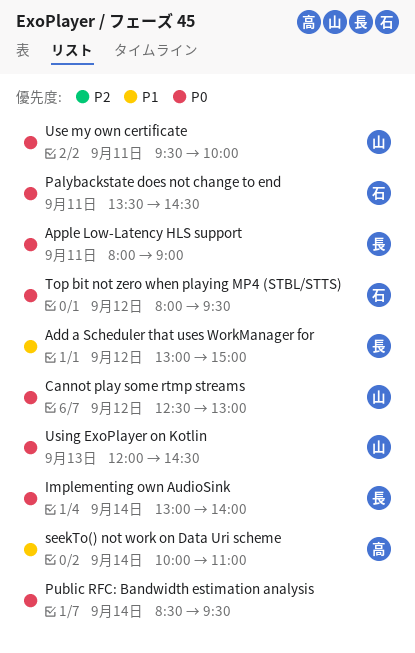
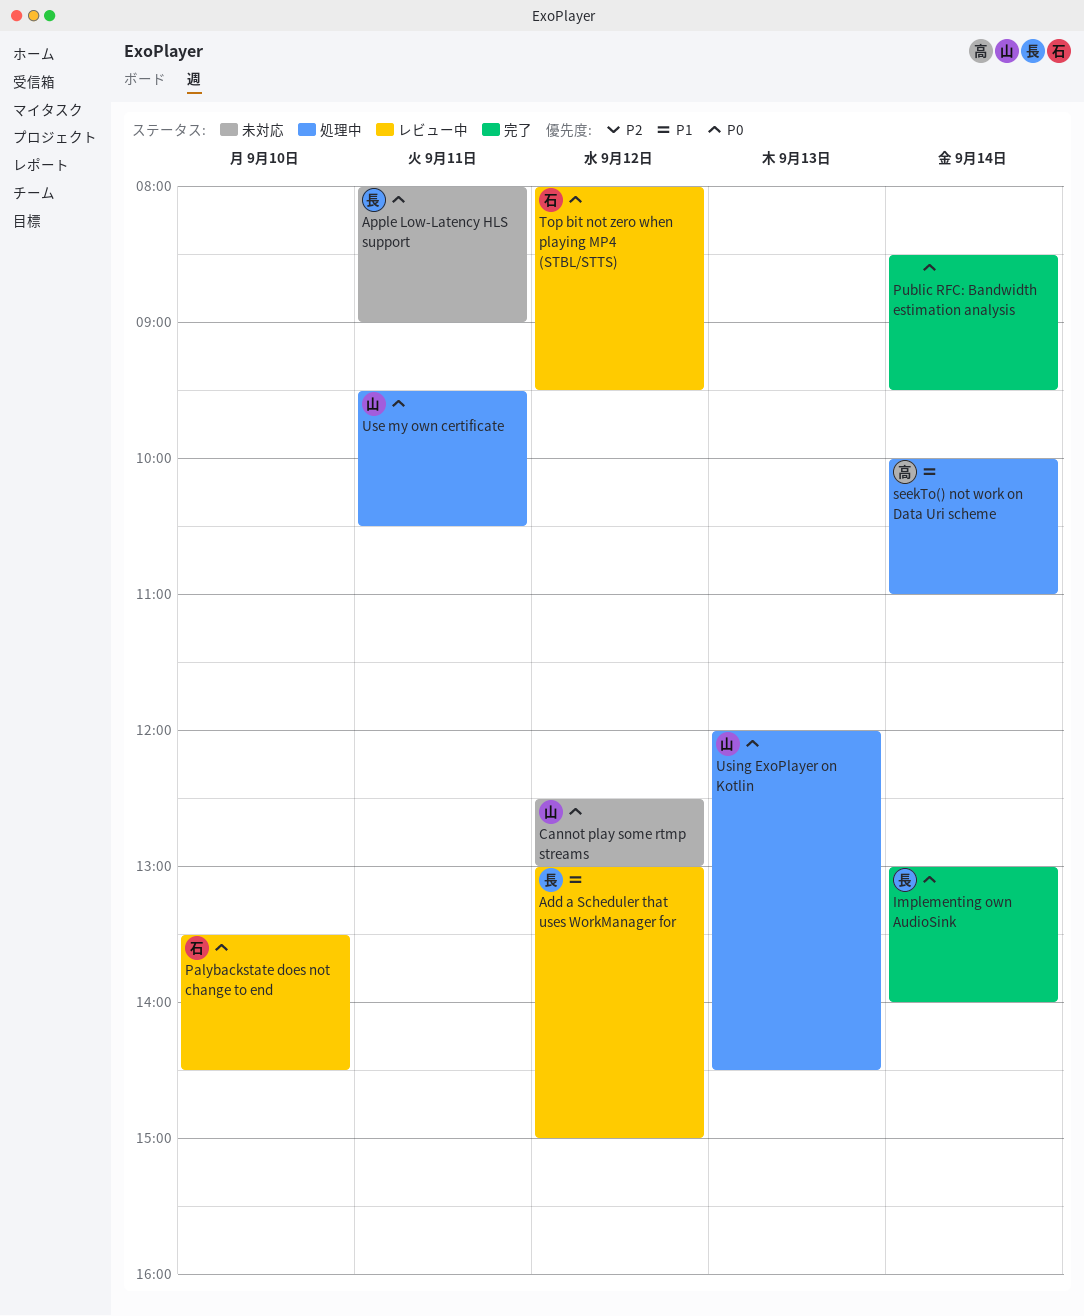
Palybackstate does not change to end, day: Sep 11 -> Sep 10
Use my own certificate, ends: 10:00 -> 10:30

